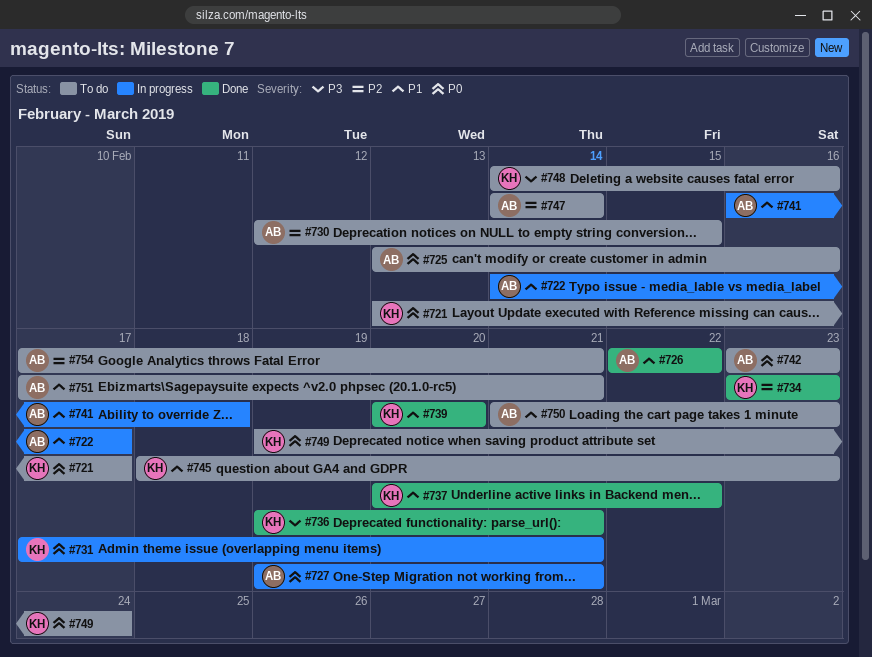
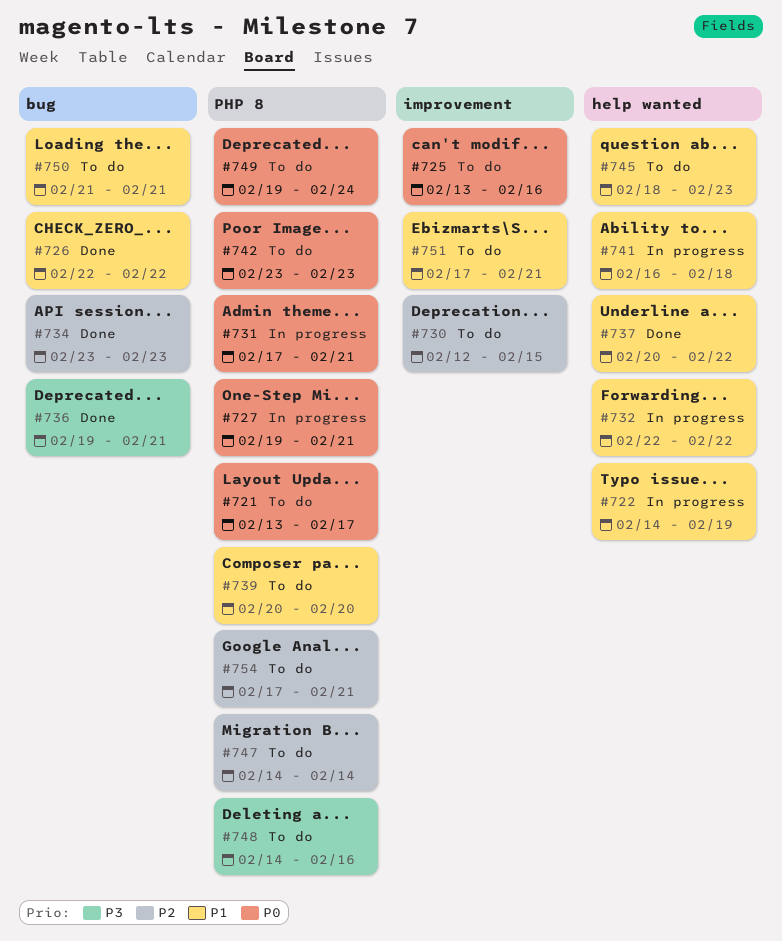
#722, due: Feb 17 -> Feb 19
#732: none -> present
#739, status: Done -> To do
#750, due: Feb 23 -> Feb 21

